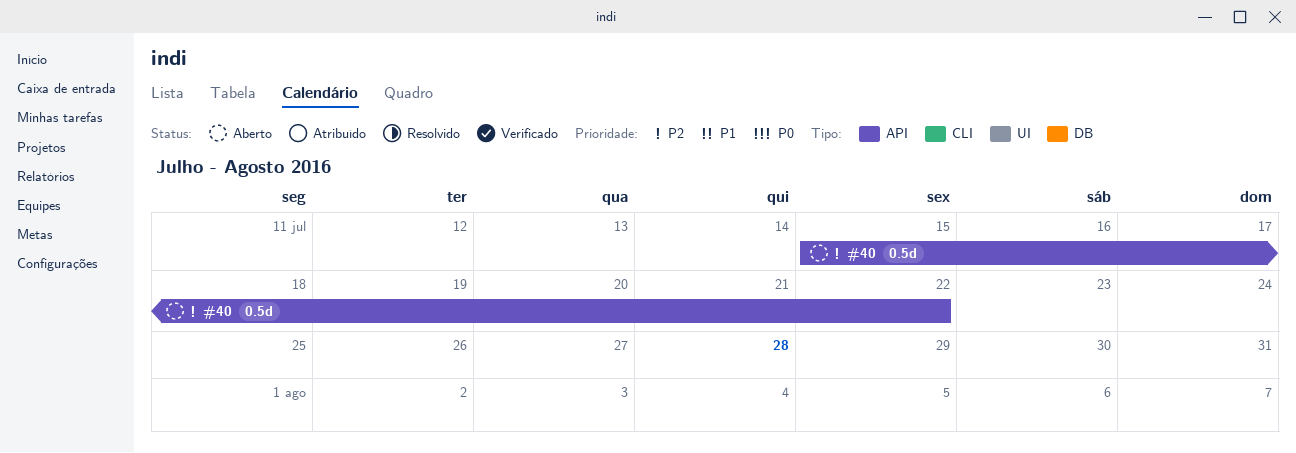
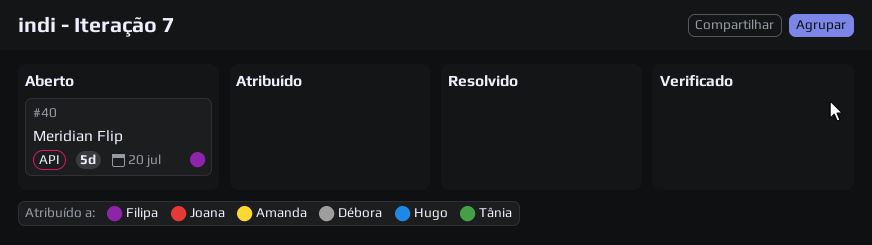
#40, estimate: 0.5d -> 5d
#40, due: Jul 22 -> Jul 20

